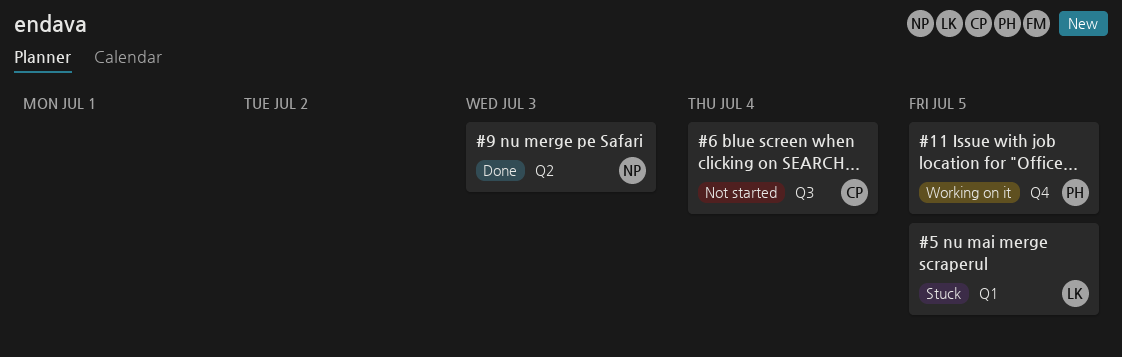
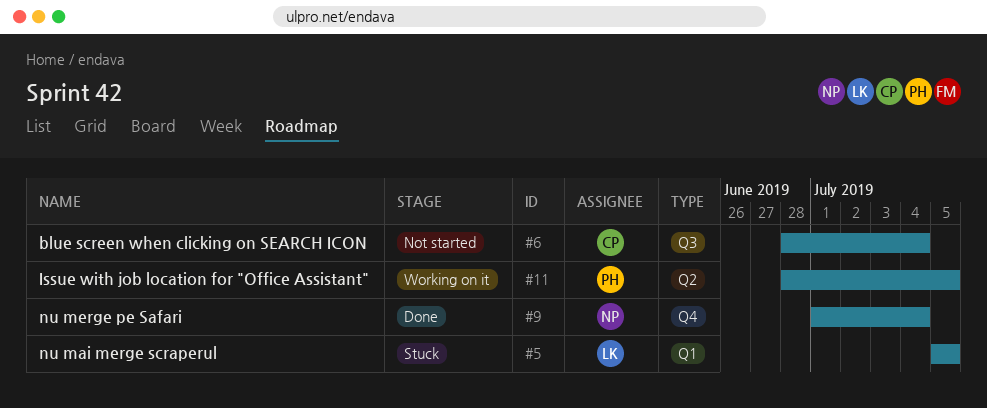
#9, label: Q2 -> Q4
#9, due: Jul 3 -> Jul 4
#11, label: Q4 -> Q2

